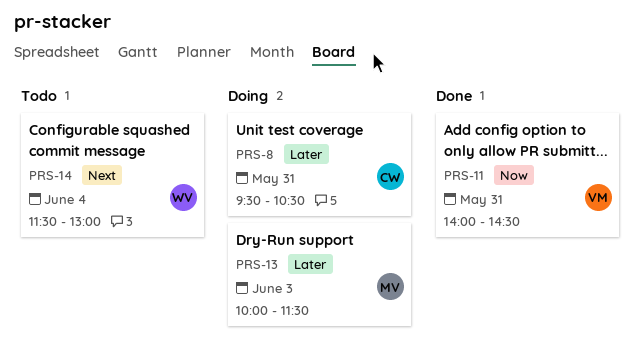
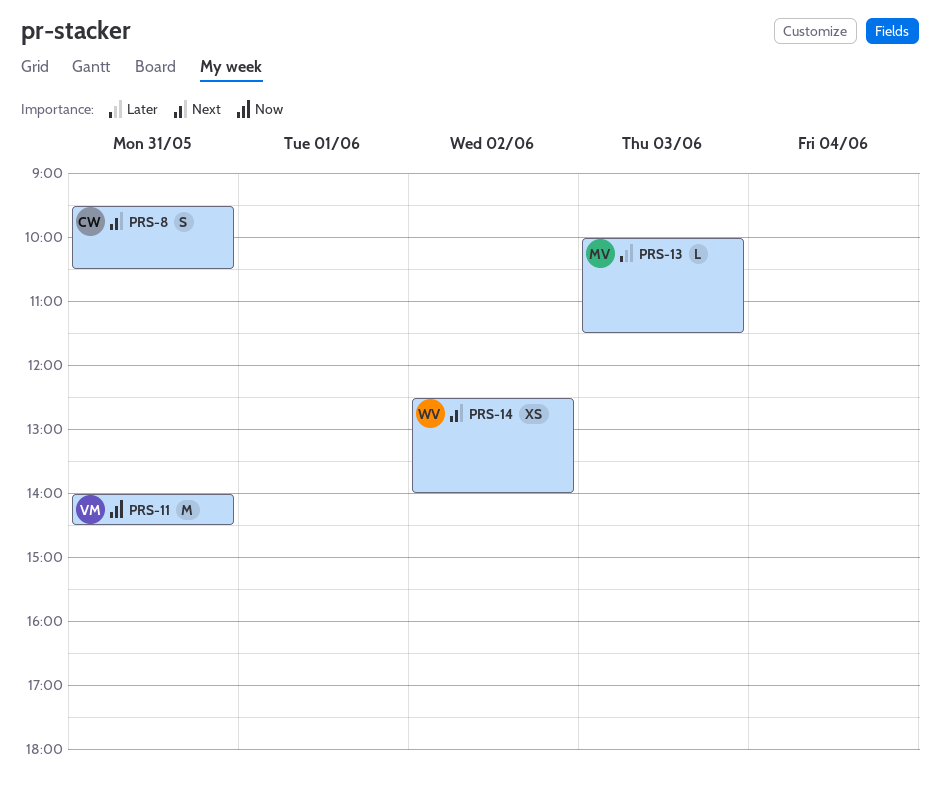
PRS-8, priority: Later -> Next
PRS-14, day: Jun 4 -> Jun 2
PRS-14, begins: 11:30 -> 12:30
PRS-14, ends: 13:00 -> 14:00

